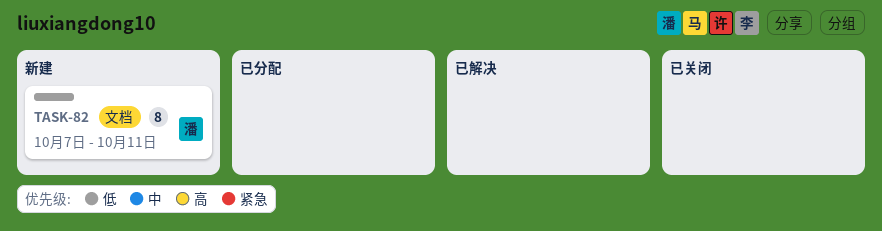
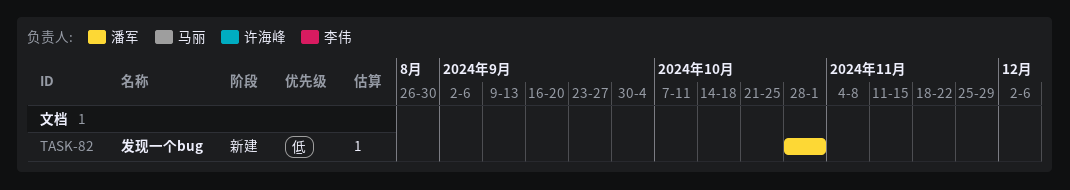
TASK-82, estimate: 8 -> 1
TASK-82, start: Oct 7 -> Oct 28
TASK-82, due: Oct 11 -> Nov 1

